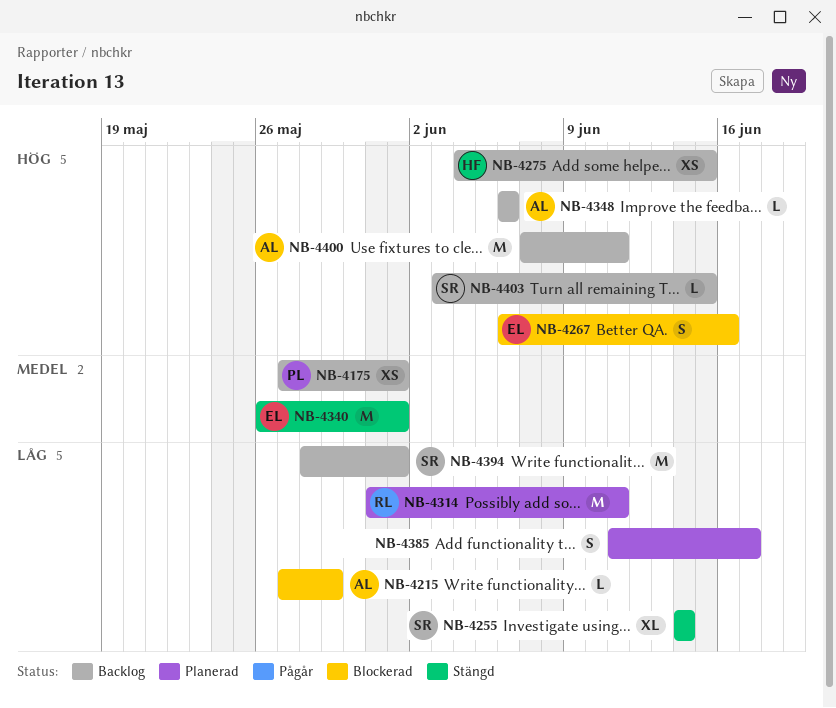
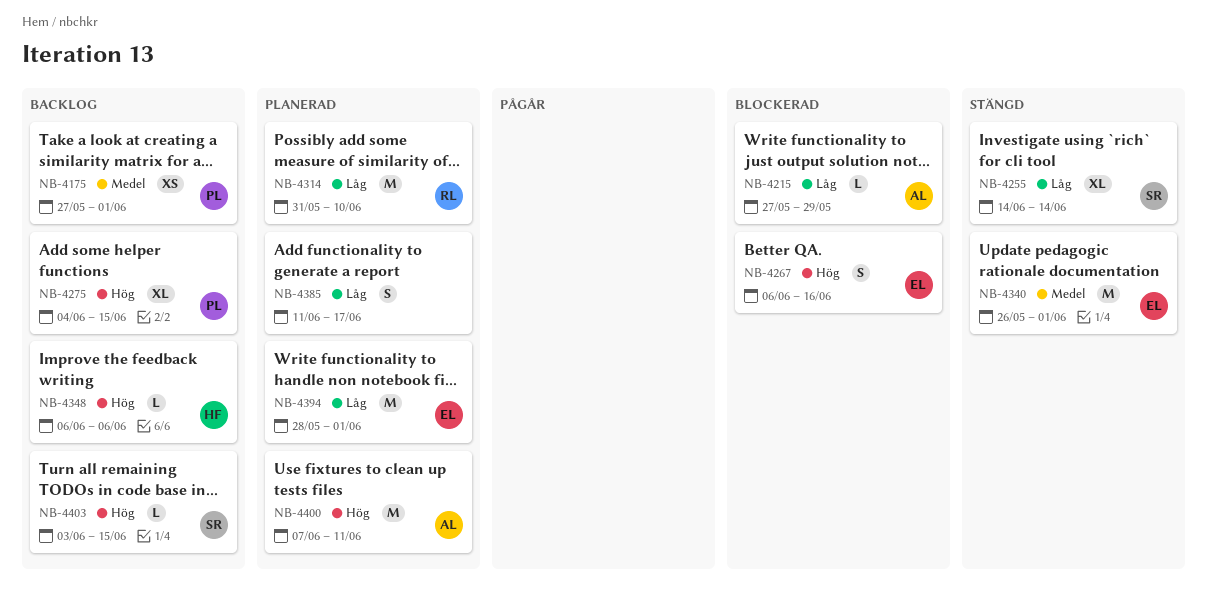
NB-4275, owner: HF -> PL
NB-4275, estimate: XS -> XL
NB-4314, due: Jun 11 -> Jun 10
NB-4348, owner: AL -> HF
NB-4394, status: Backlog -> Planerad
NB-4394, owner: SR -> EL
NB-4400, status: Backlog -> Planerad

